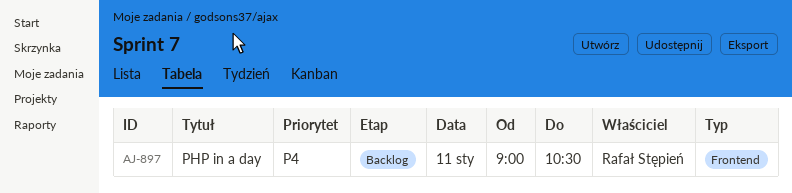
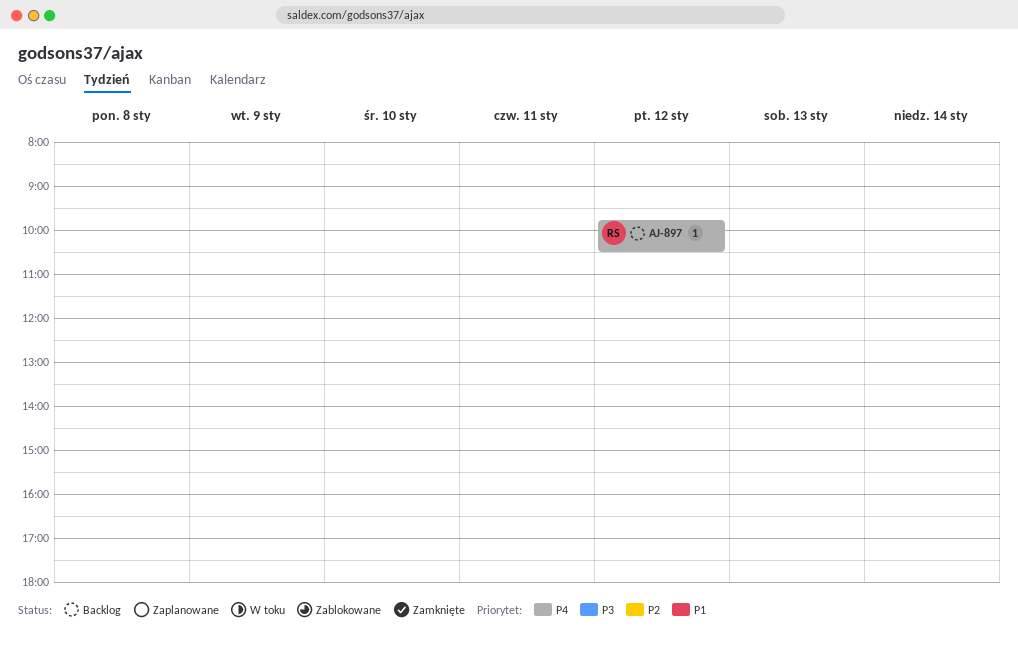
AJ-897, day: Jan 11 -> Jan 12
AJ-897, begins: 09:00 -> 09:45

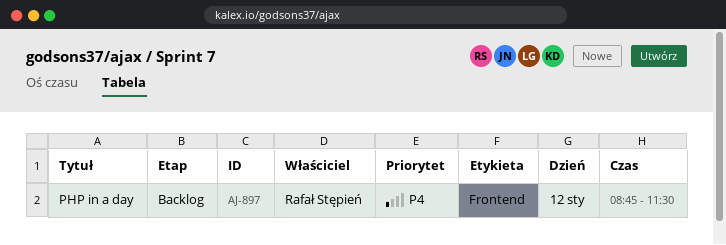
AJ-897, begins: 09:45 -> 08:45
AJ-897, ends: 10:30 -> 11:30

